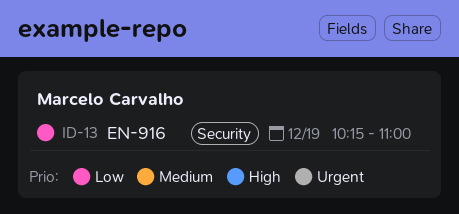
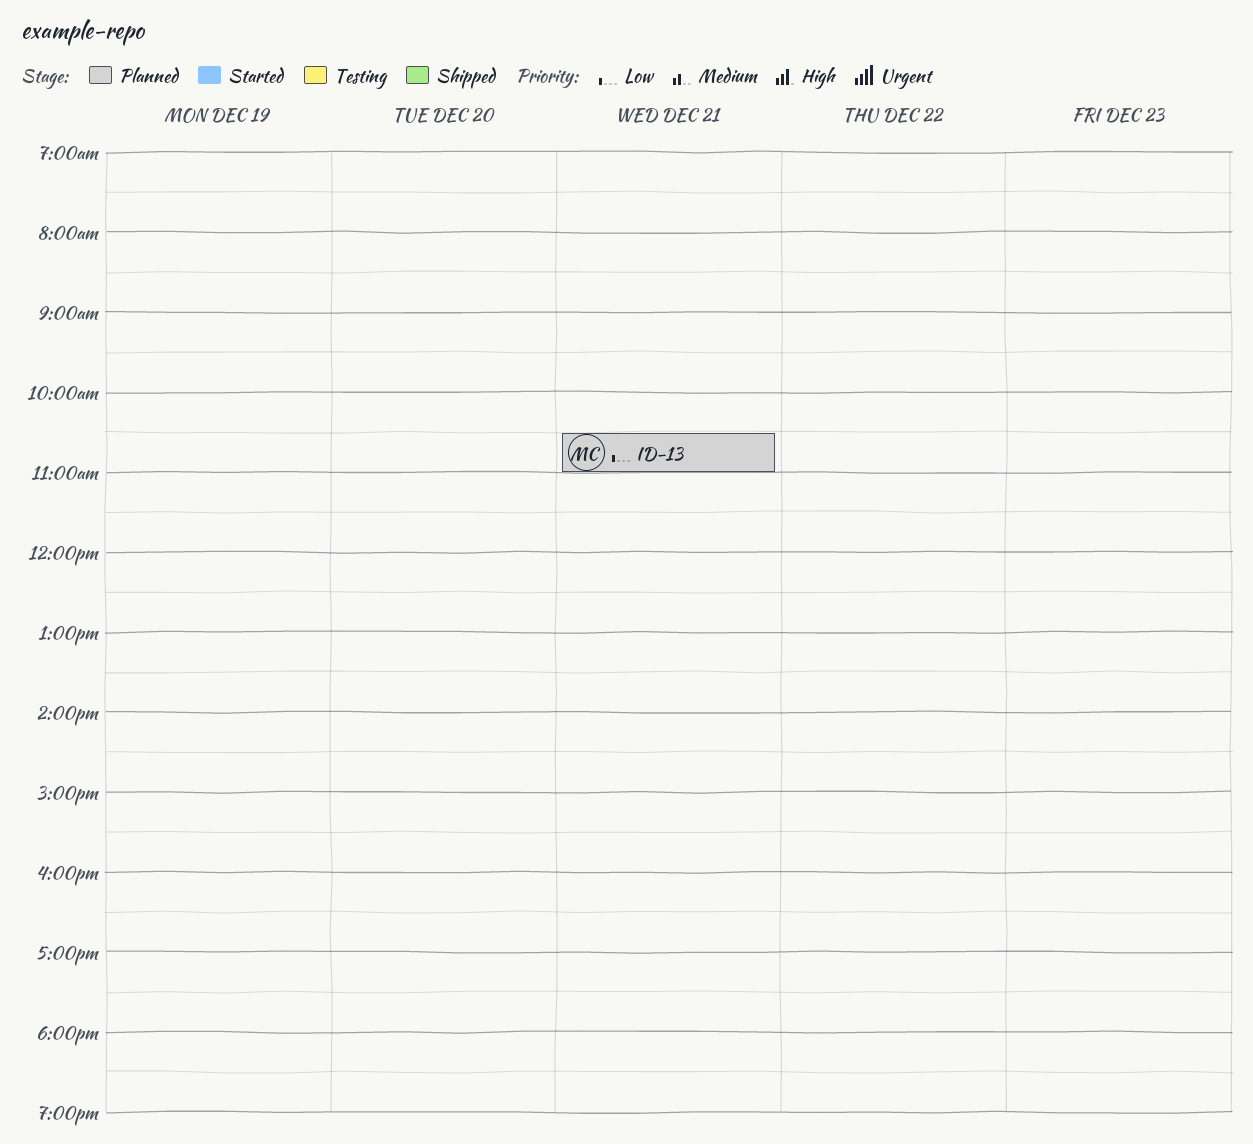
ID-13, day: Dec 19 -> Dec 21
ID-13, begins: 10:15 -> 10:30

